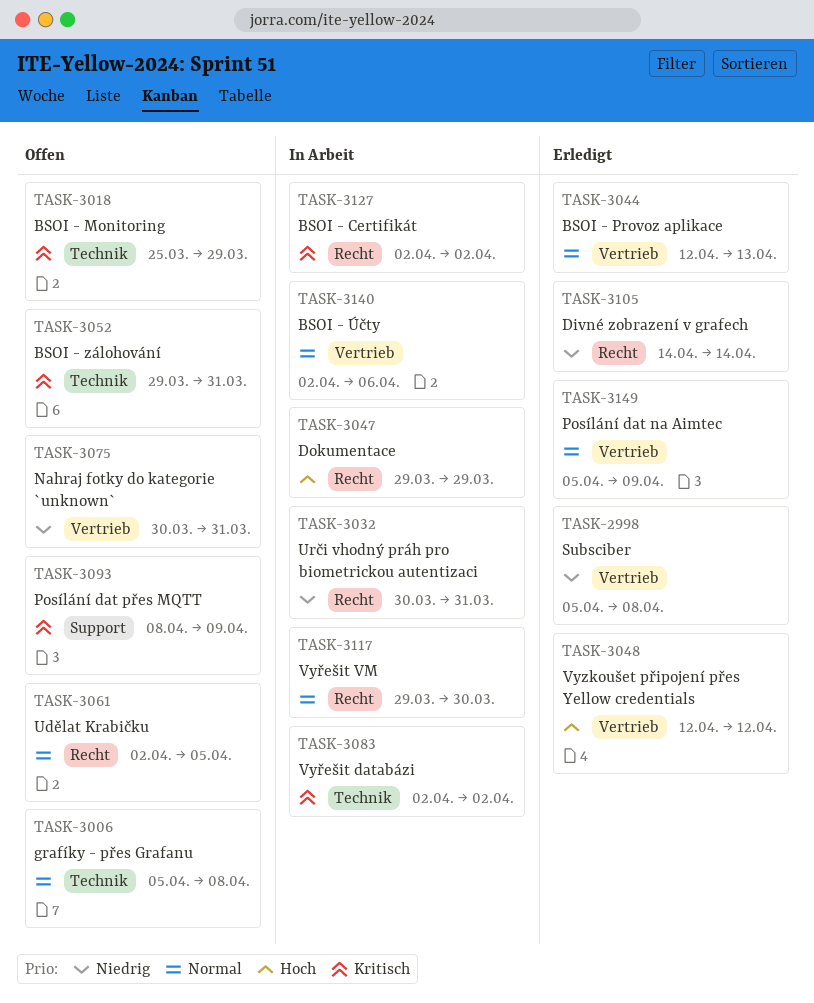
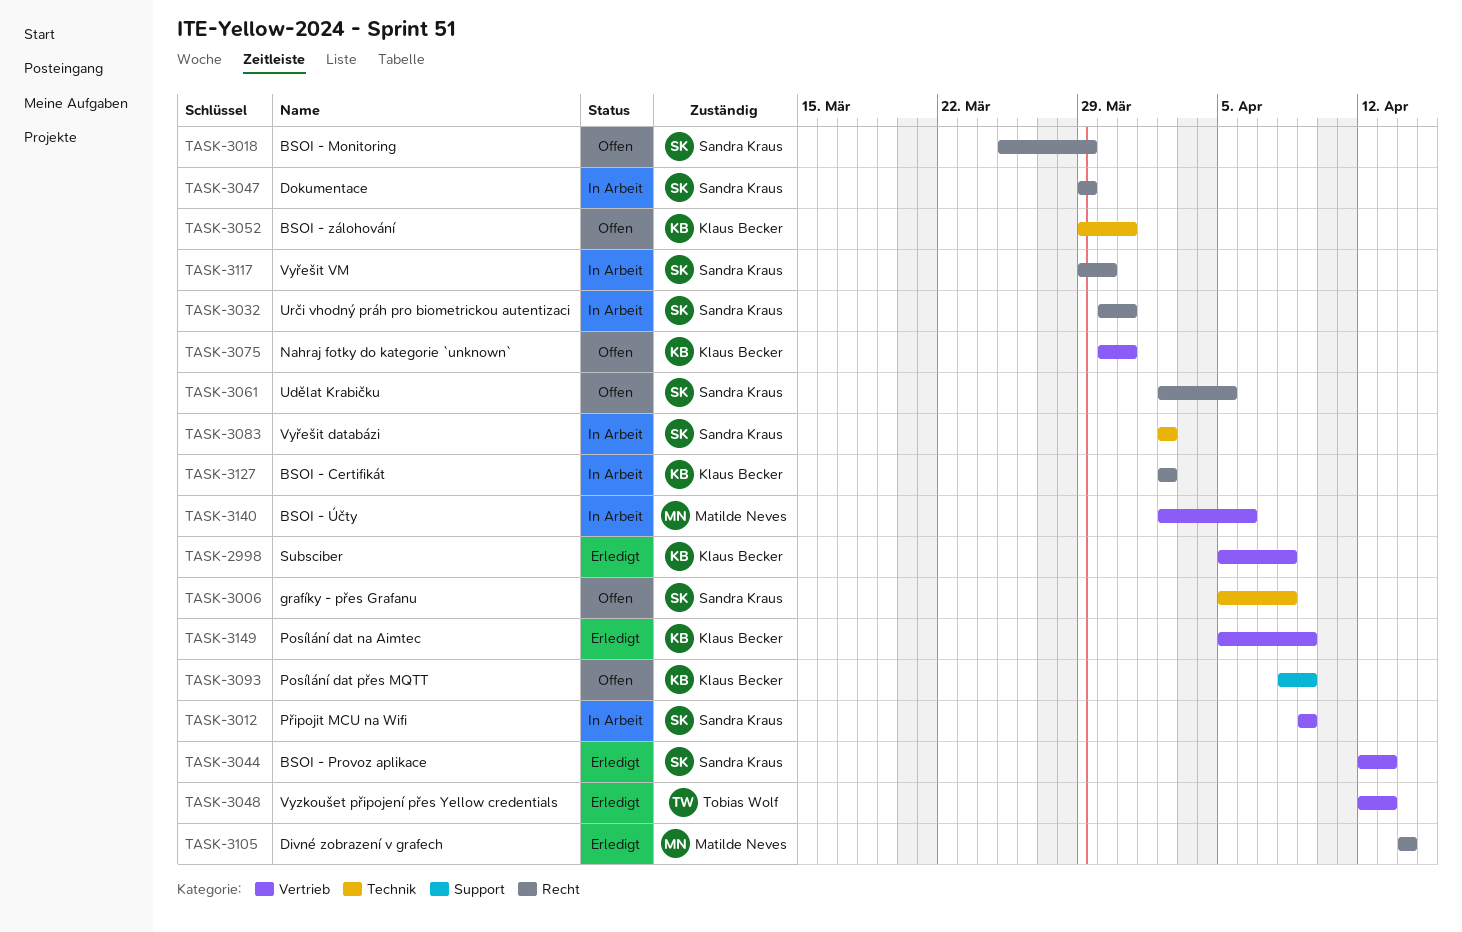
TASK-3012: none -> present
TASK-3018, label: Technik -> Recht
TASK-3048, due: Apr 12 -> Apr 13

